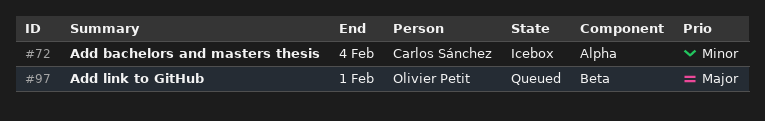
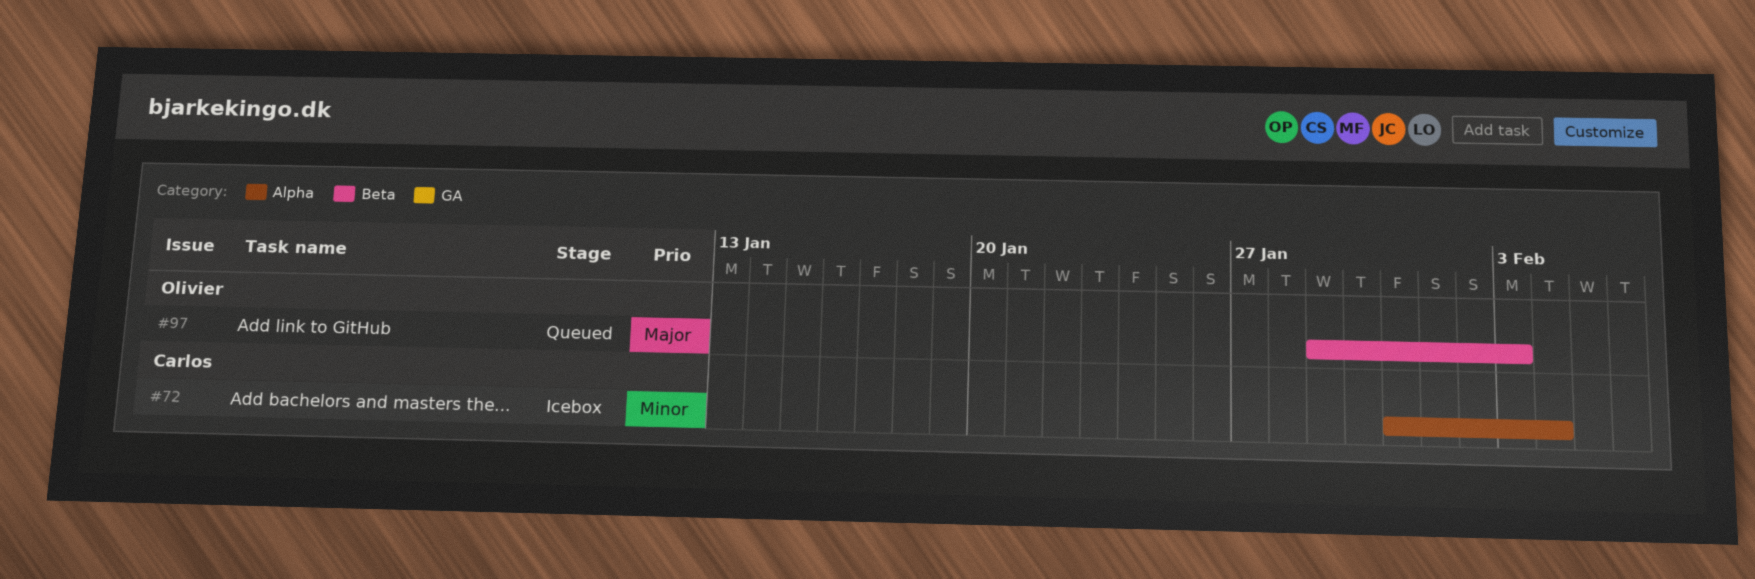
#97, due: Feb 1 -> Feb 3

